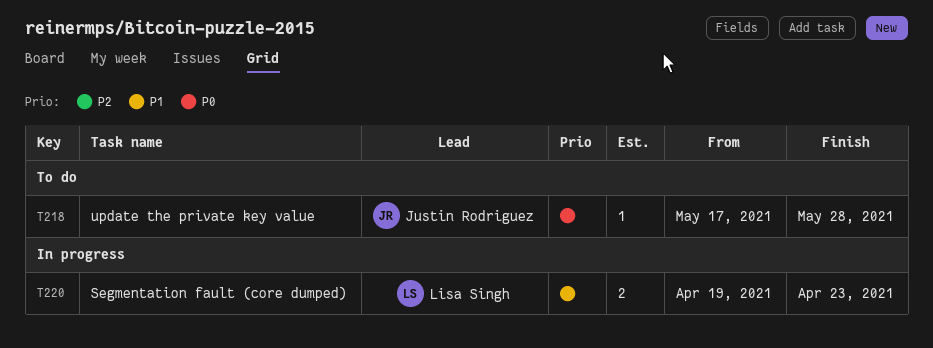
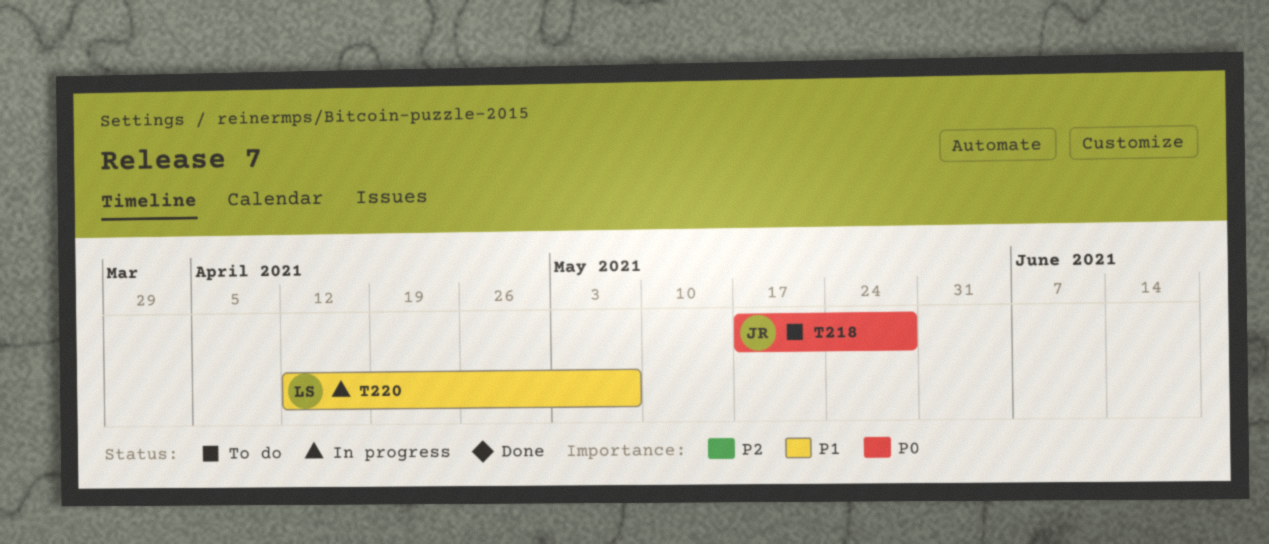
T220, start: Apr 19 -> Apr 12
T220, due: Apr 23 -> May 7

